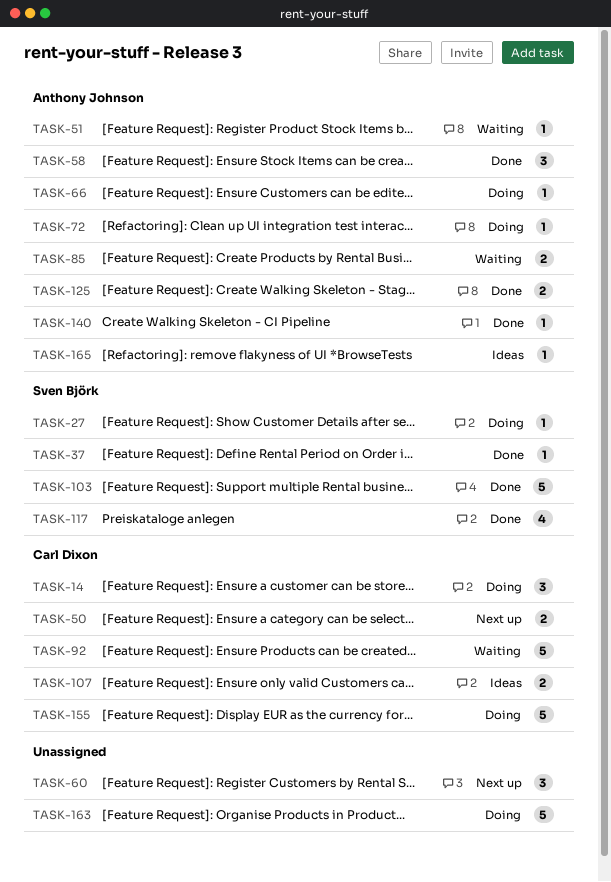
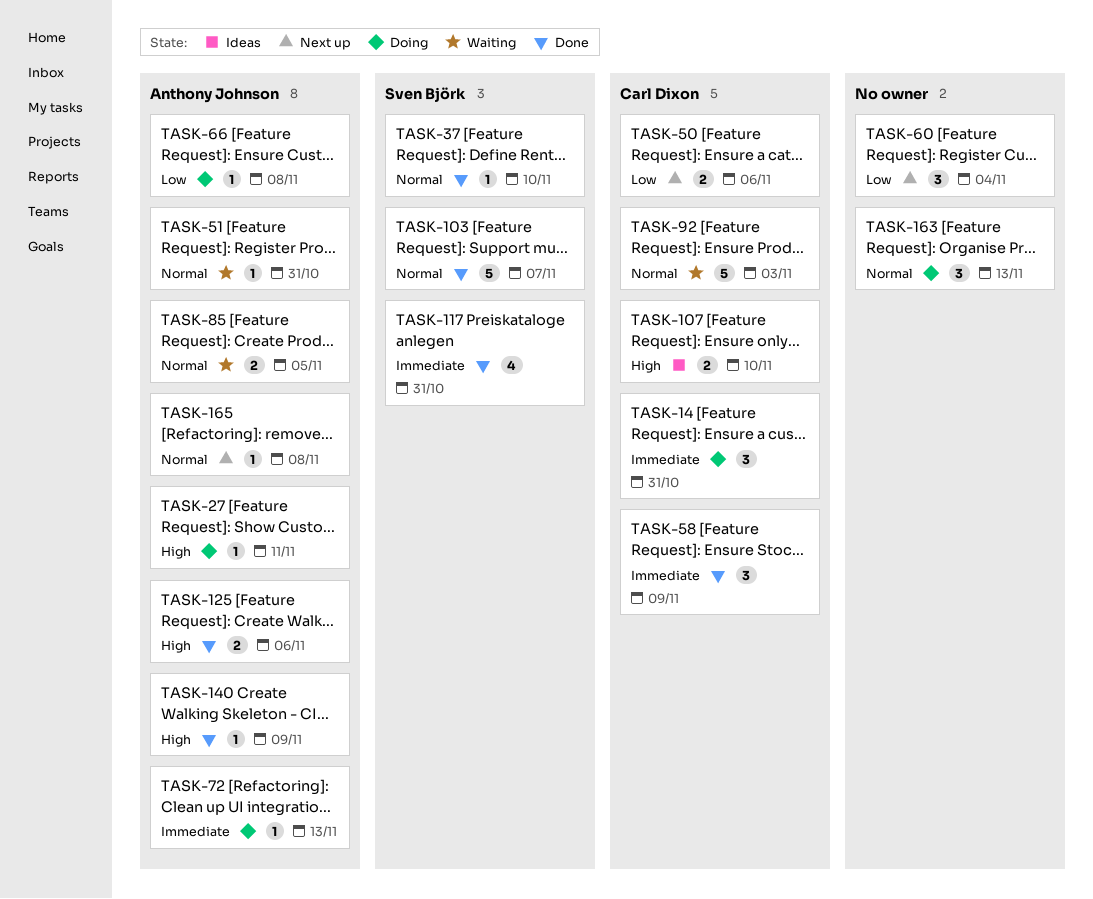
TASK-27, owner: Sven Björk -> Anthony Johnson
TASK-58, owner: Anthony Johnson -> Carl Dixon
TASK-155: present -> none
TASK-163, estimate: 5 -> 3
TASK-165, status: Ideas -> Next up

